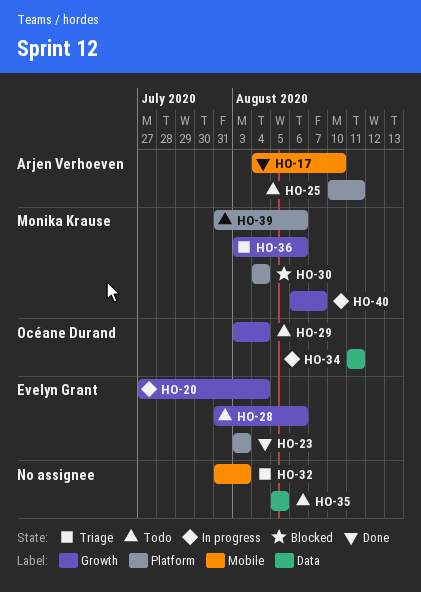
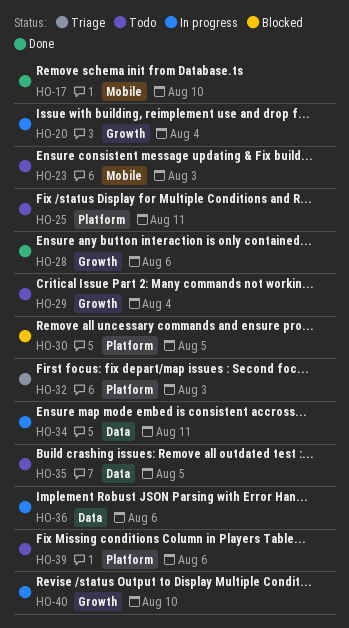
HO-23, status: Done -> Todo
HO-23, label: Platform -> Mobile
HO-28, status: Todo -> Done
HO-30, due: Aug 4 -> Aug 5
HO-32, label: Mobile -> Platform
HO-36, status: Triage -> In progress
HO-36, label: Growth -> Data
HO-40, due: Aug 7 -> Aug 10

